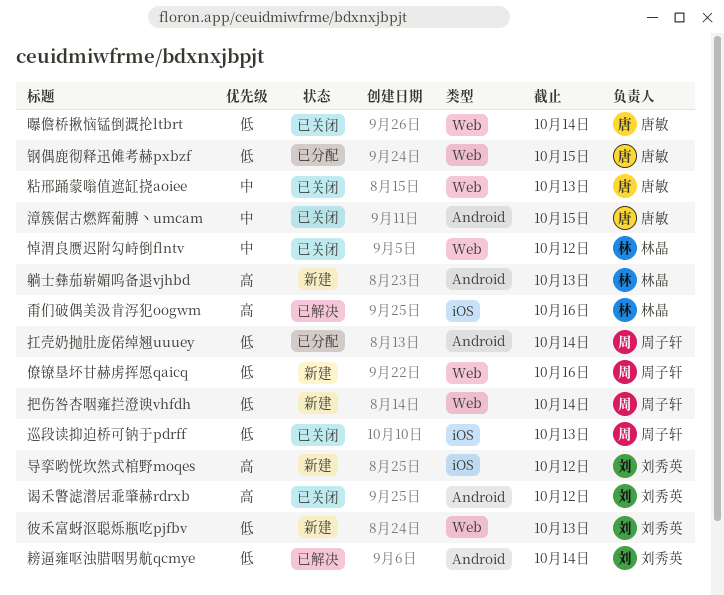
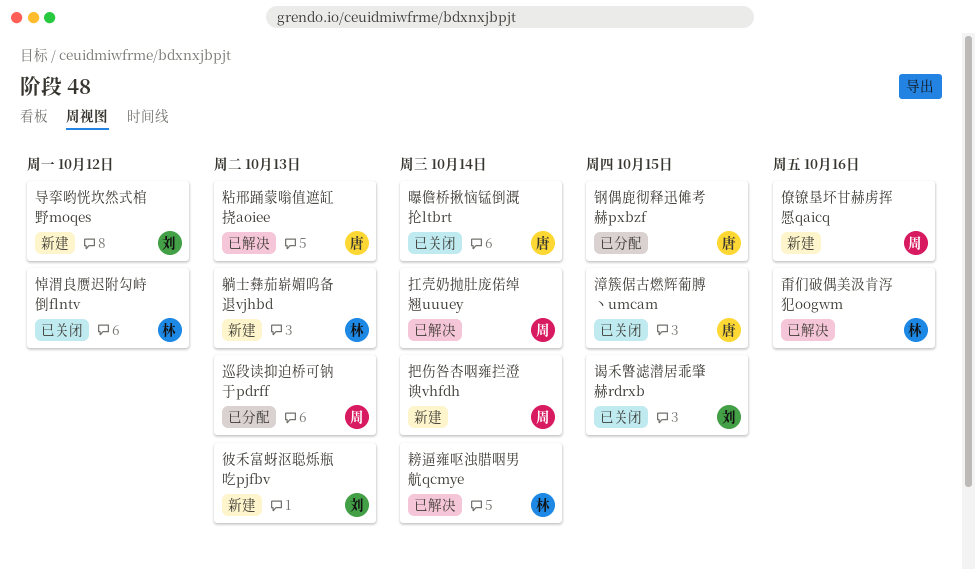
巡段读抑迫桥可钠于pdrff, status: 已关闭 -> 已分配
扛壳奶抛肚庞偌绰翘uuuey, status: 已分配 -> 已解决
粘邢踊蒙嗡值遮缸挠aoiee, status: 已关闭 -> 已解决
耪逼雍呕浊腊咽男航qcmye, owner: 刘秀英 -> 林晶
谒禾瞥滤潜居乖肇赫rdrxb, due: Oct 12 -> Oct 15

